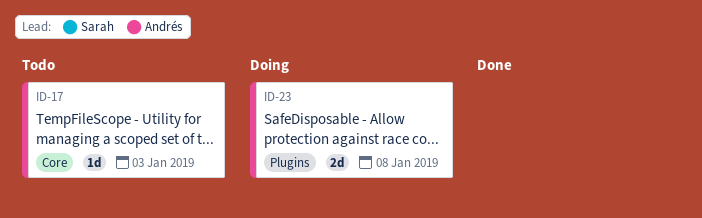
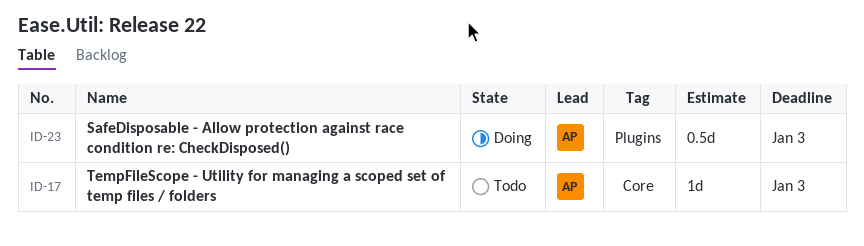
ID-23, estimate: 2d -> 0.5d
ID-23, due: Jan 8 -> Jan 3

